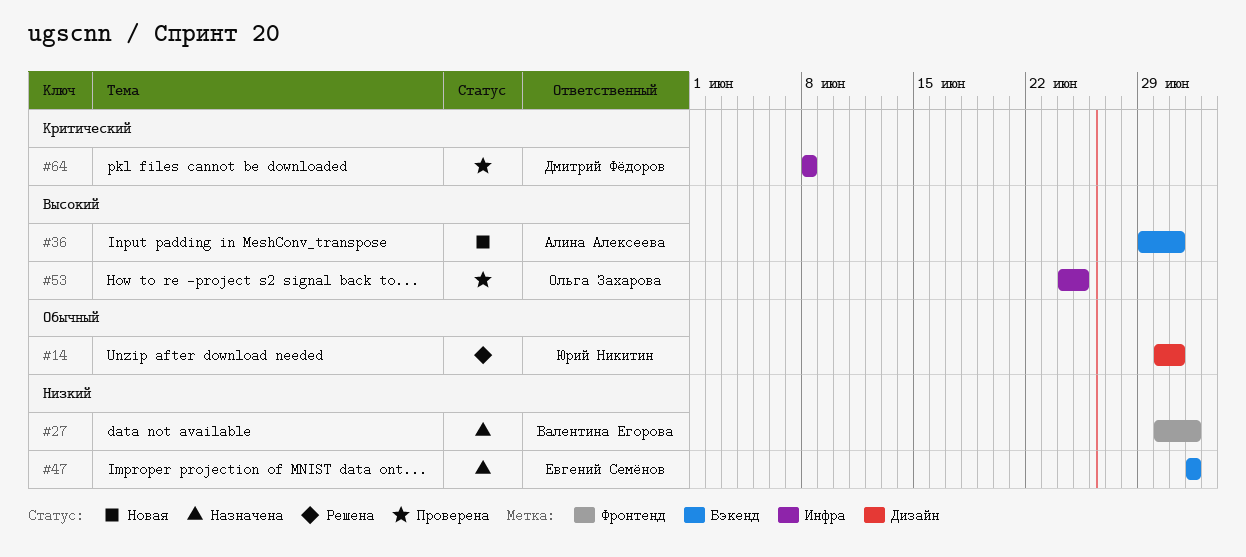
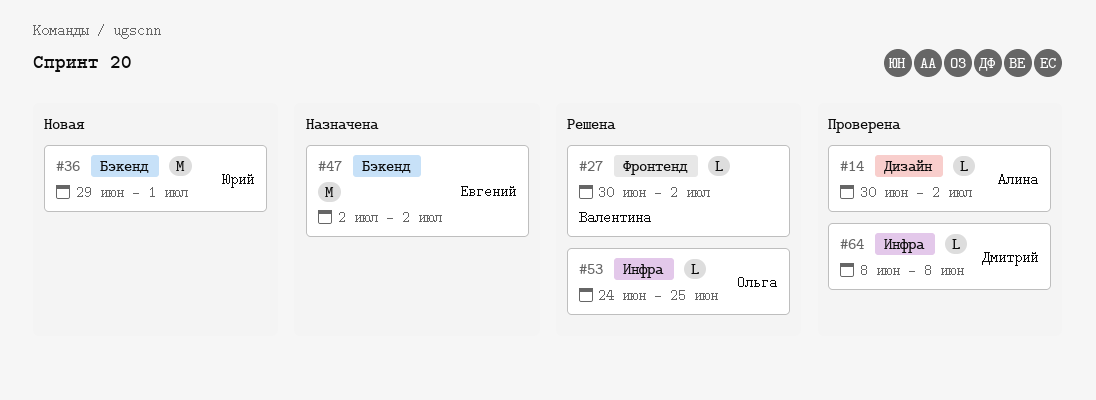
#14, status: Решена -> Проверена
#14, owner: Юрий Никитин -> Алина Алексеева
#14, due: Jul 1 -> Jul 2
#27, status: Назначена -> Решена
#36, owner: Алина Алексеева -> Юрий Никитин
#53, status: Проверена -> Решена

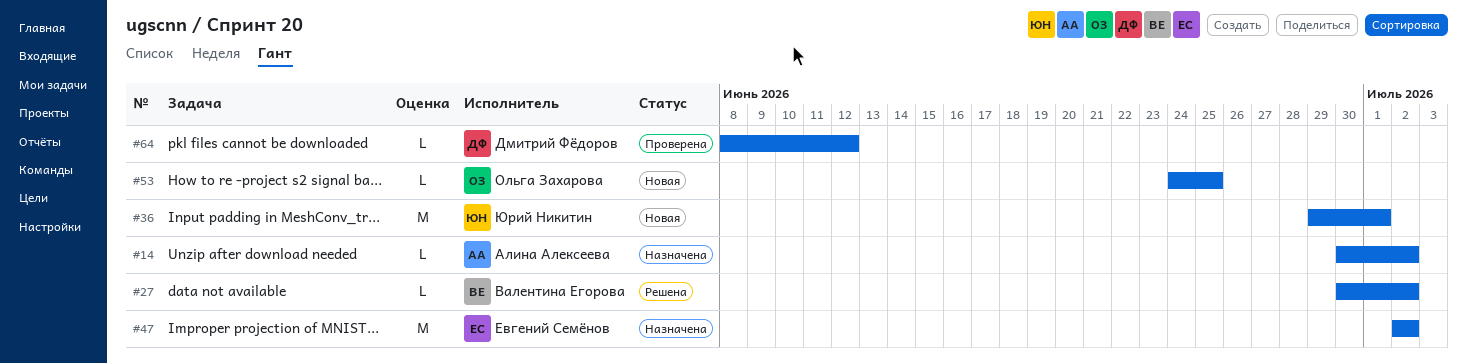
#14, status: Проверена -> Назначена
#53, status: Решена -> Новая
#64, due: Jun 8 -> Jun 12

